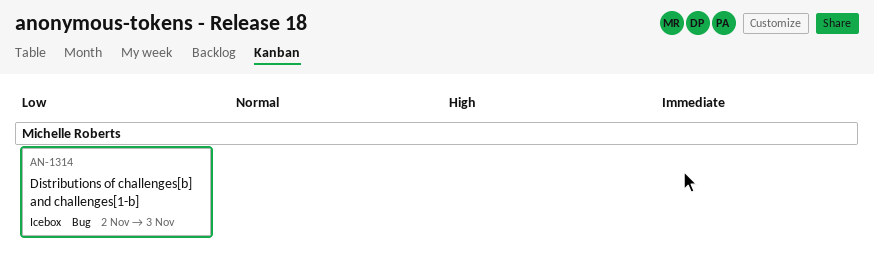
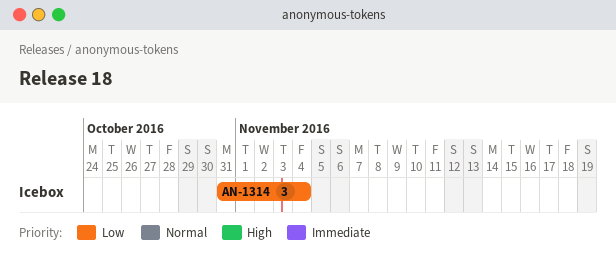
AN-1314, start: Nov 2 -> Oct 31
AN-1314, due: Nov 3 -> Nov 4

